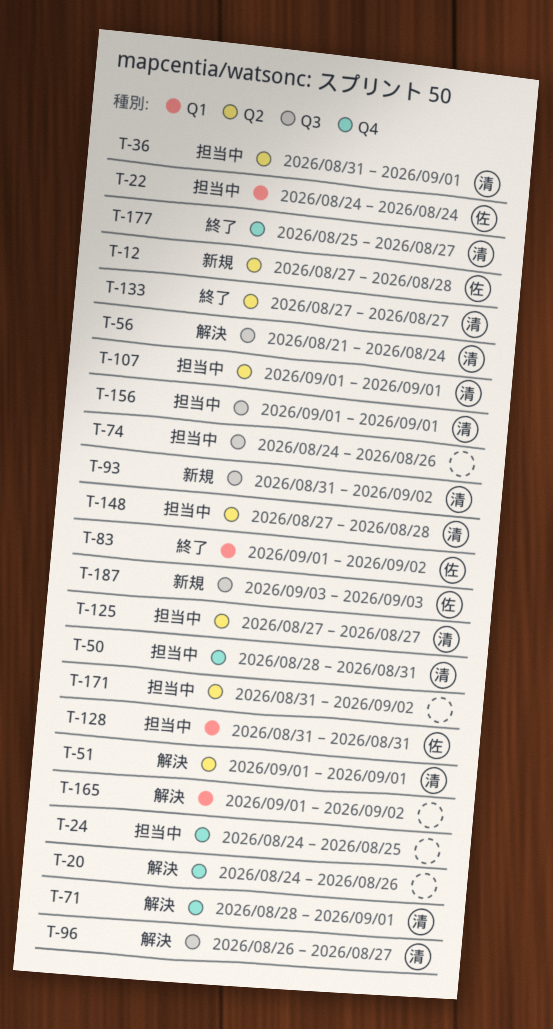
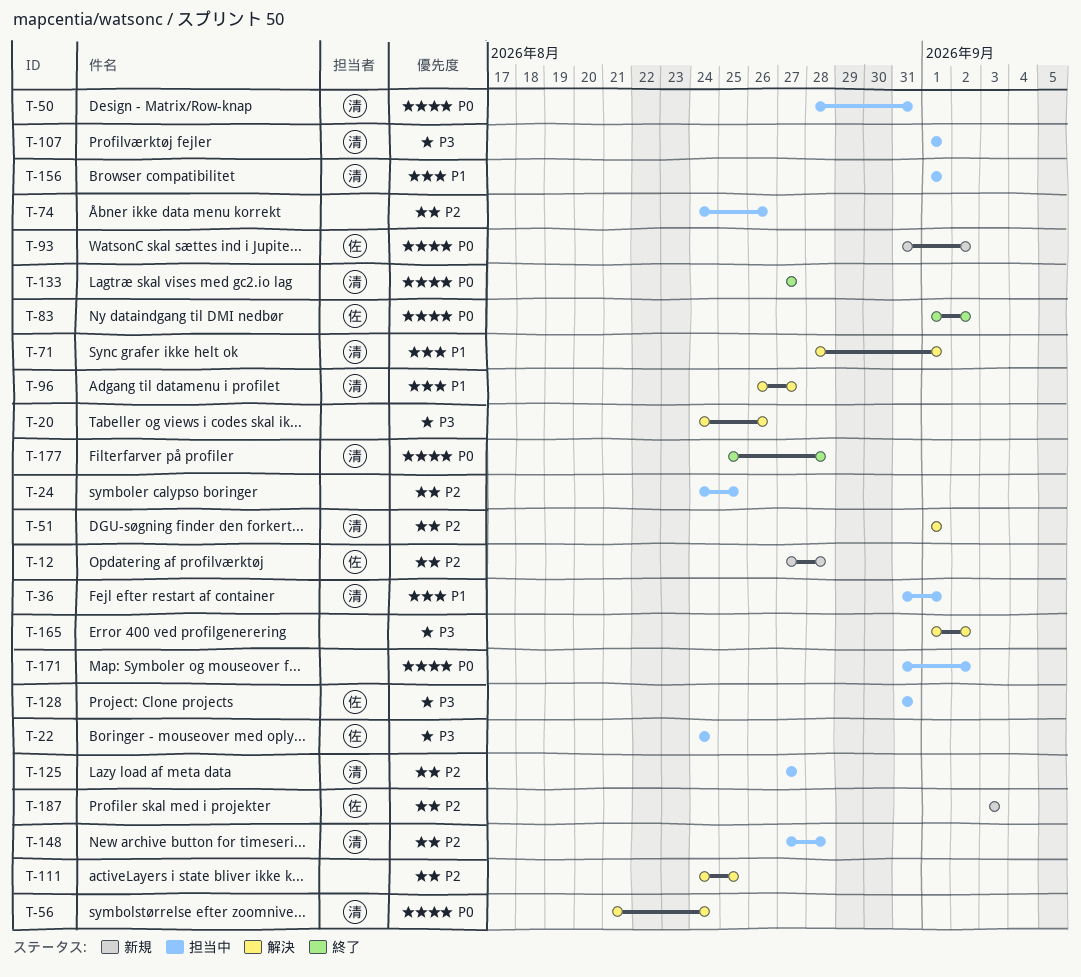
T-93, owner: 清 -> 佐
T-111: none -> present
T-177, due: Aug 27 -> Aug 28

